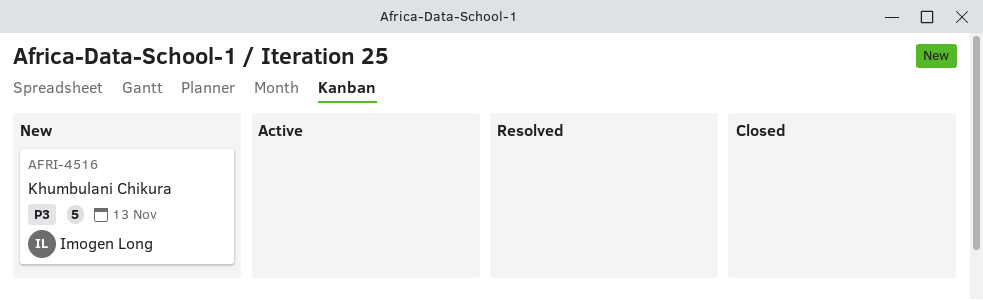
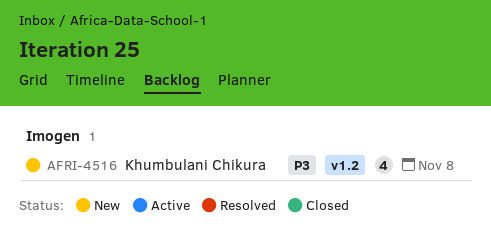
AFRI-4516, estimate: 5 -> 4
AFRI-4516, due: Nov 13 -> Nov 8

